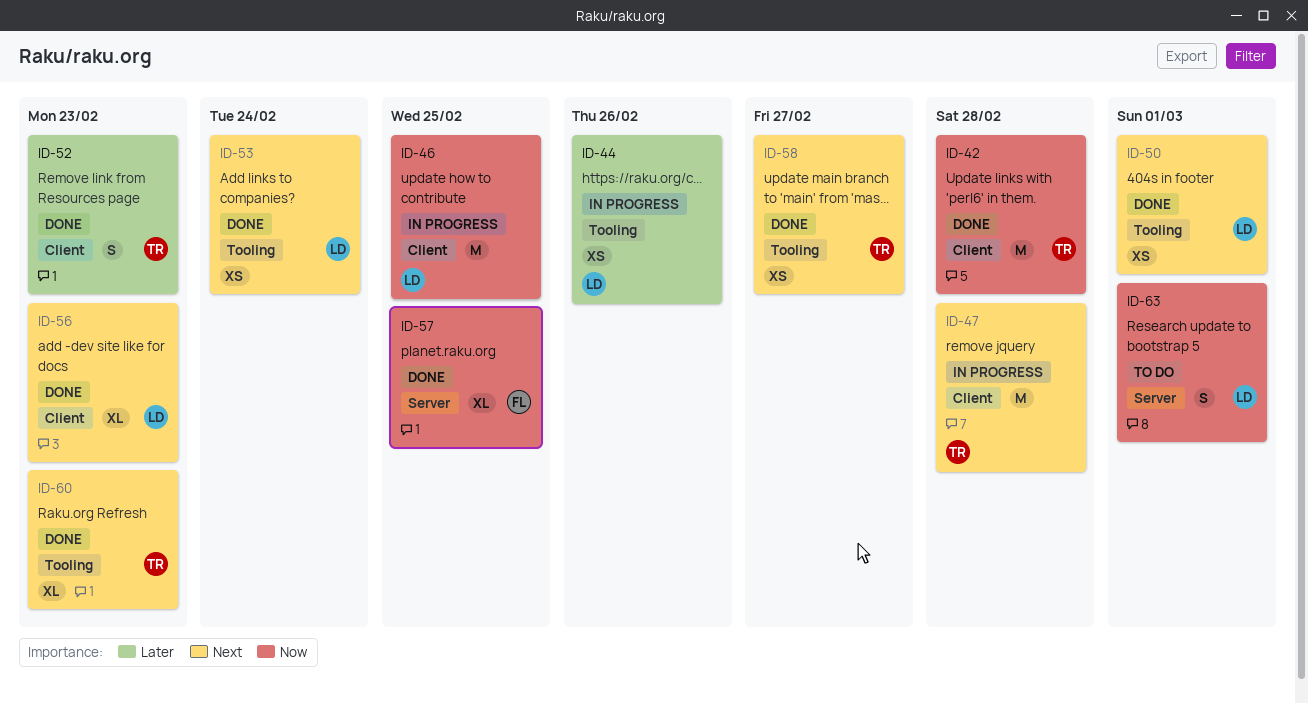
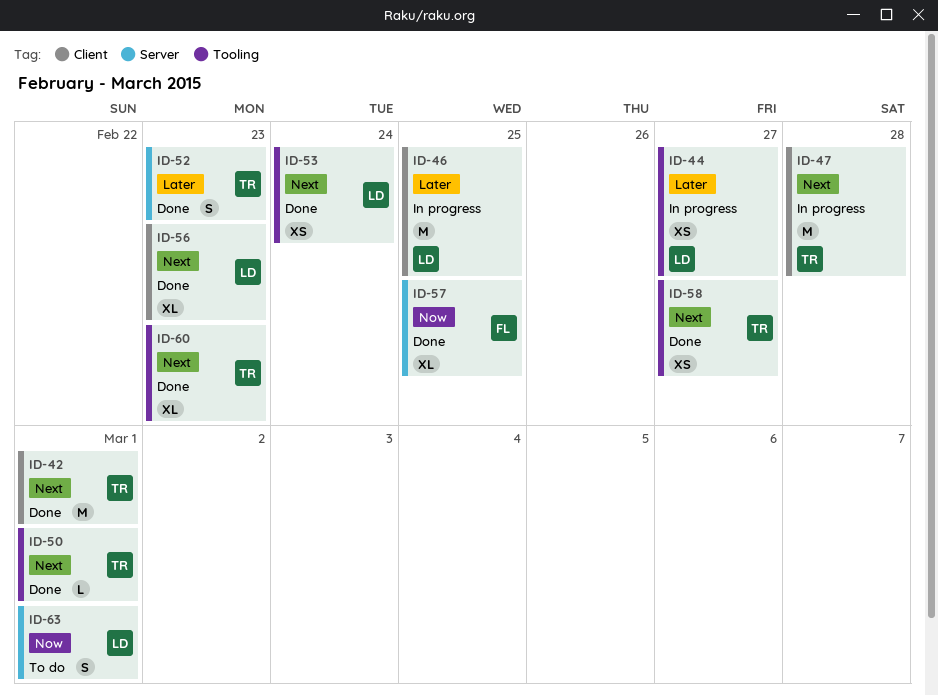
ID-42, priority: Now -> Next
ID-42, due: Feb 28 -> Mar 1
ID-44, due: Feb 26 -> Feb 27
ID-46, priority: Now -> Later
ID-50, owner: LD -> TR
ID-50, estimate: XS -> L
ID-52, label: Client -> Server

